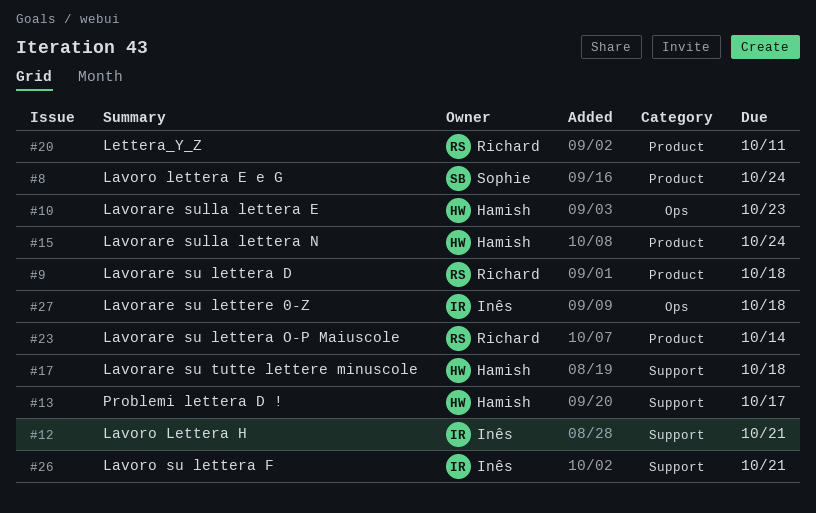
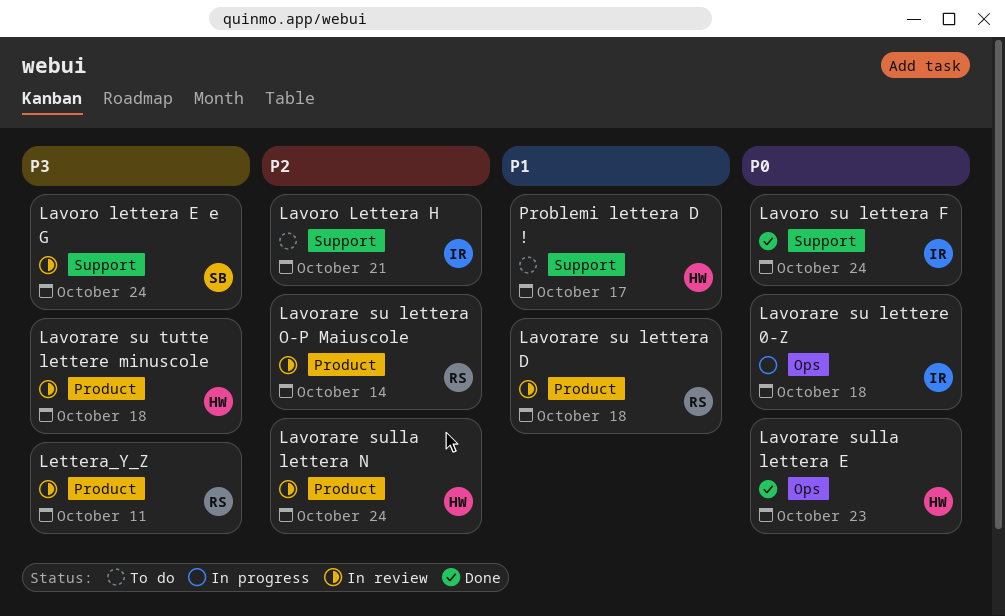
Lavorare su tutte lettere minuscole, label: Support -> Product
Lavoro lettera E e G, label: Product -> Support
Lavoro su lettera F, due: Oct 21 -> Oct 24

